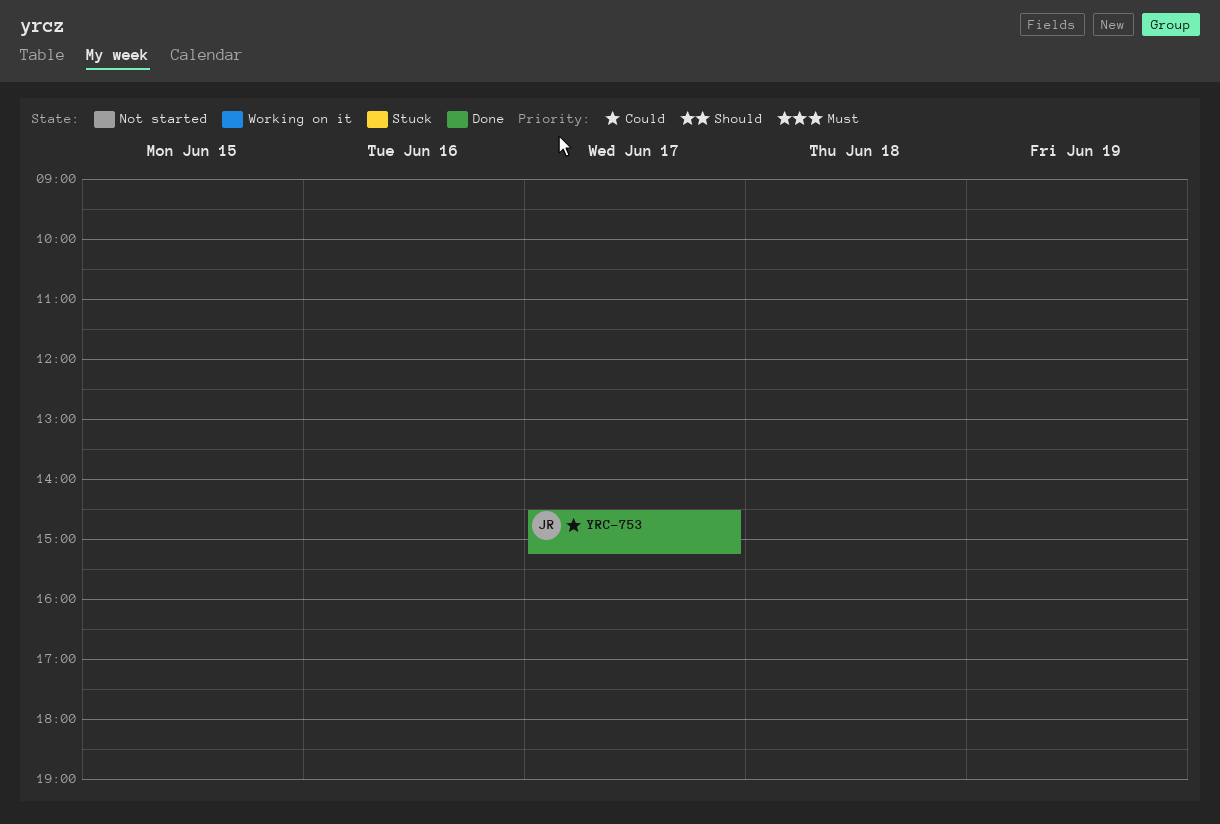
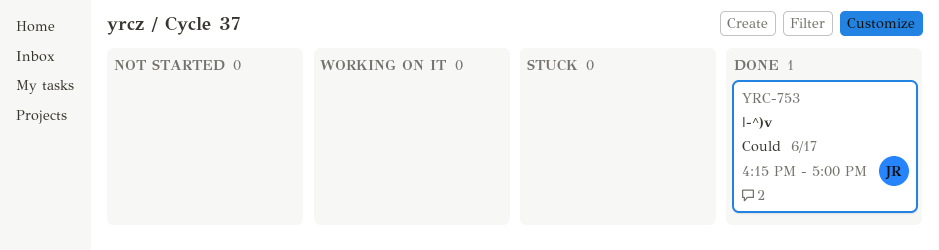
YRC-753, begins: 14:30 -> 16:15
YRC-753, ends: 15:15 -> 17:00

